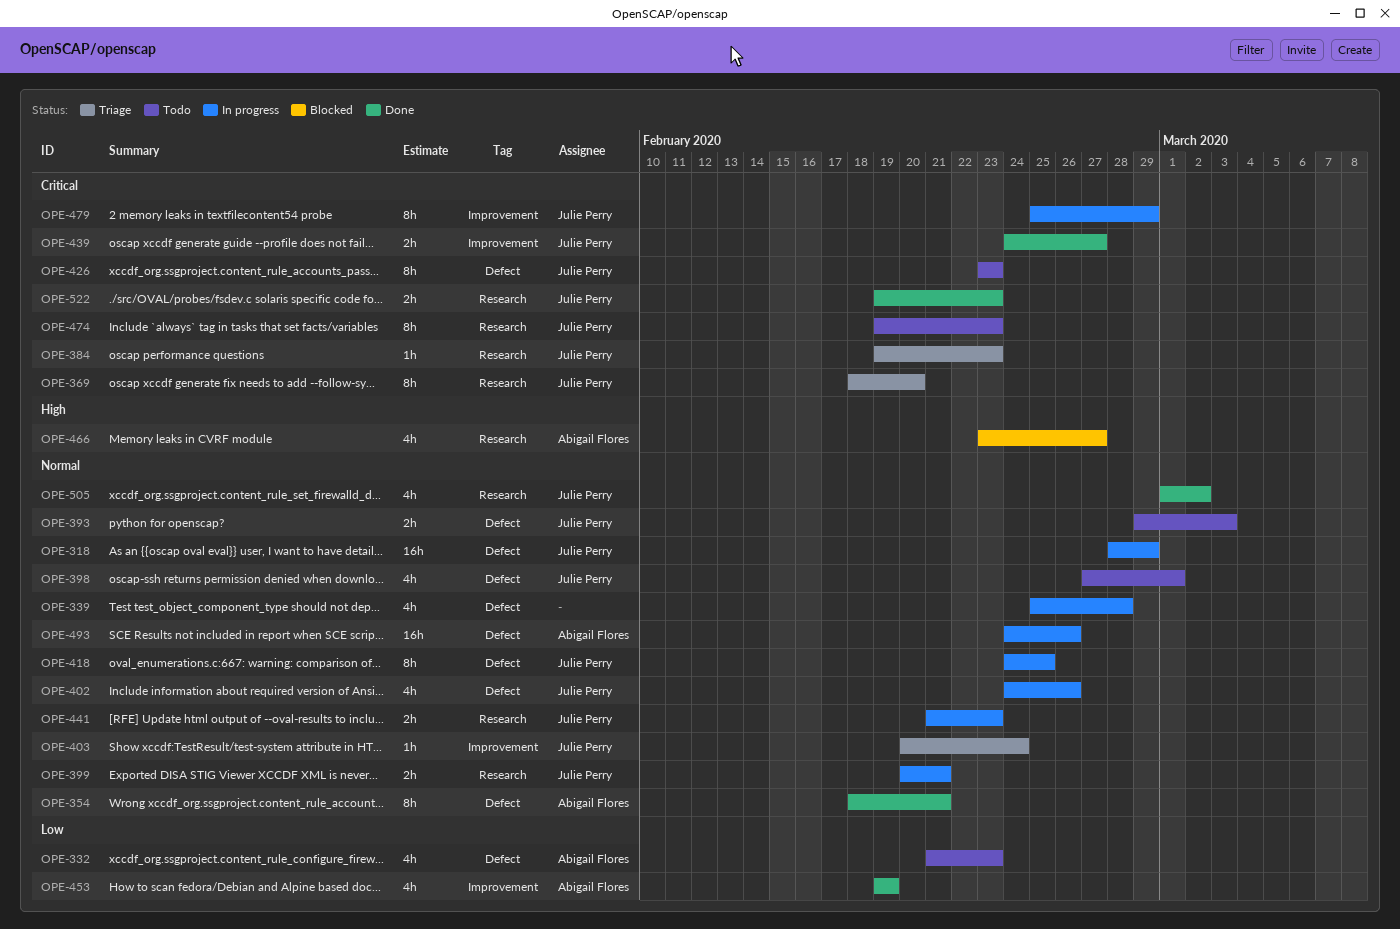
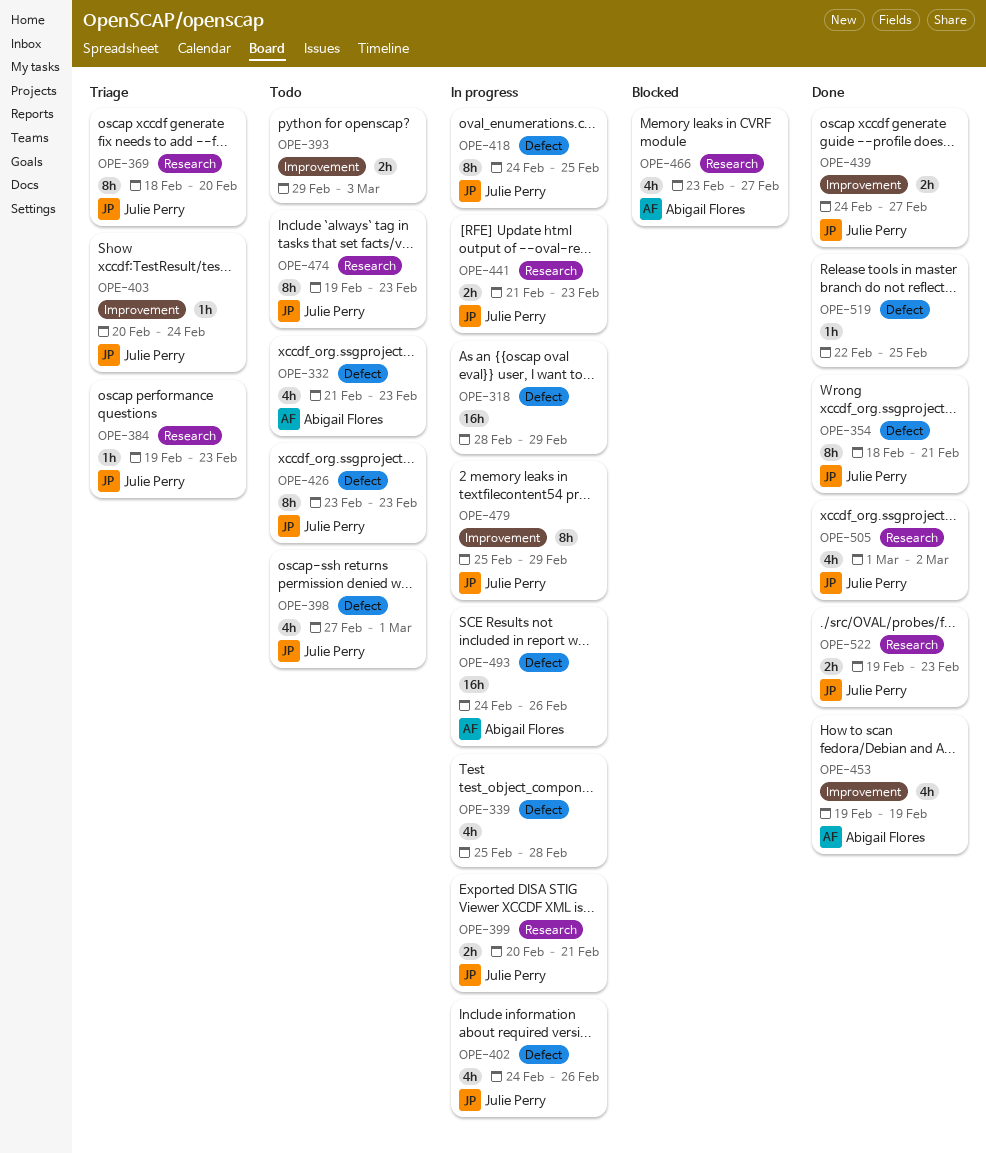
OPE-318, owner: Julie Perry -> none
OPE-354, owner: Abigail Flores -> Julie Perry
OPE-393, owner: Julie Perry -> none
OPE-393, label: Defect -> Improvement
OPE-519: none -> present

